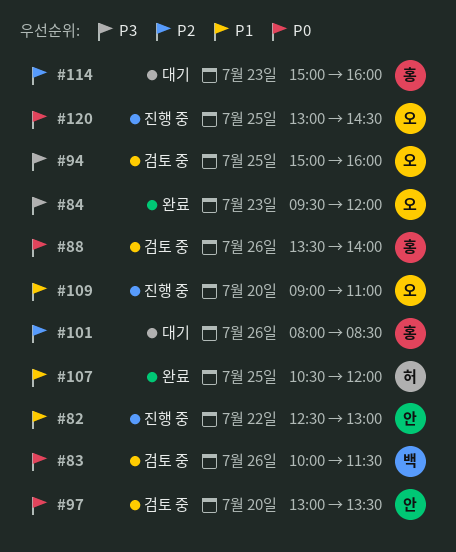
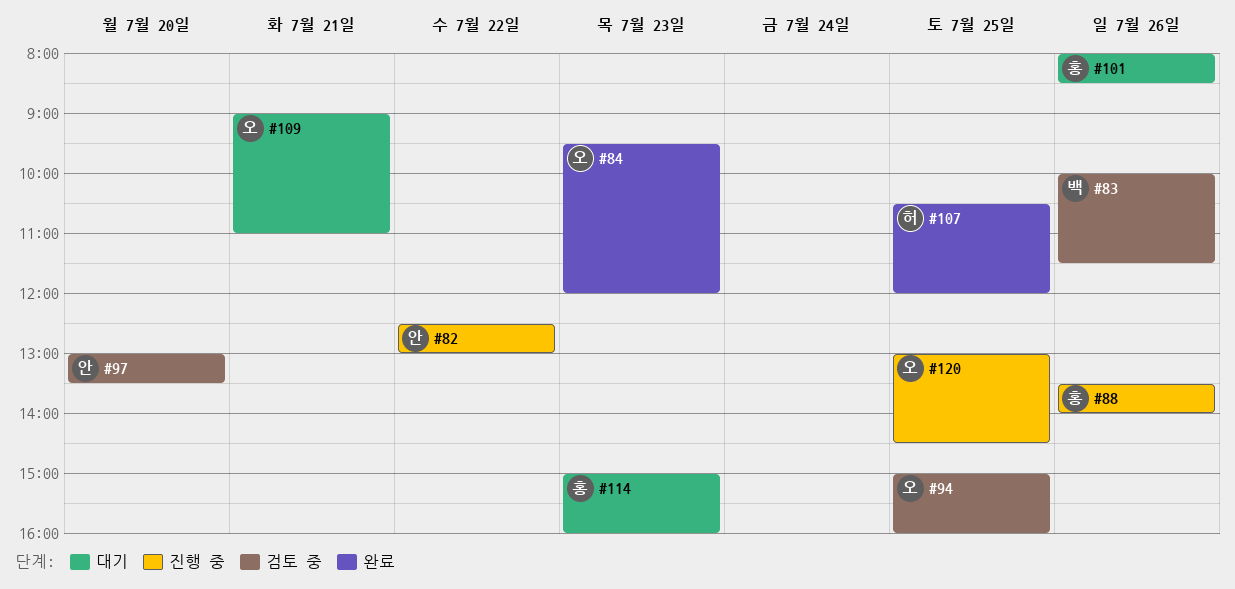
#88, status: 검토 중 -> 진행 중
#109, status: 진행 중 -> 대기
#109, day: Jul 20 -> Jul 21

